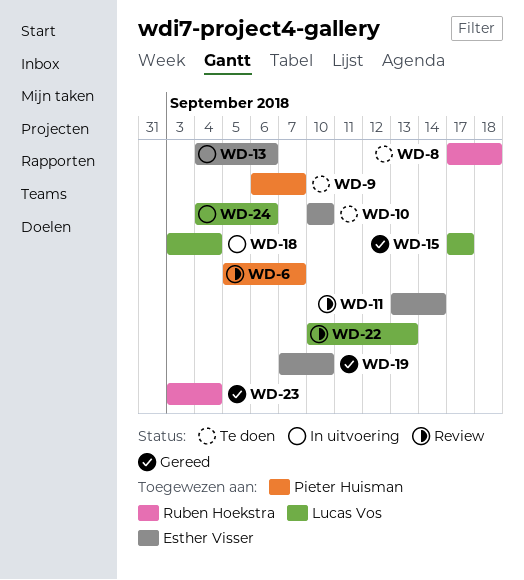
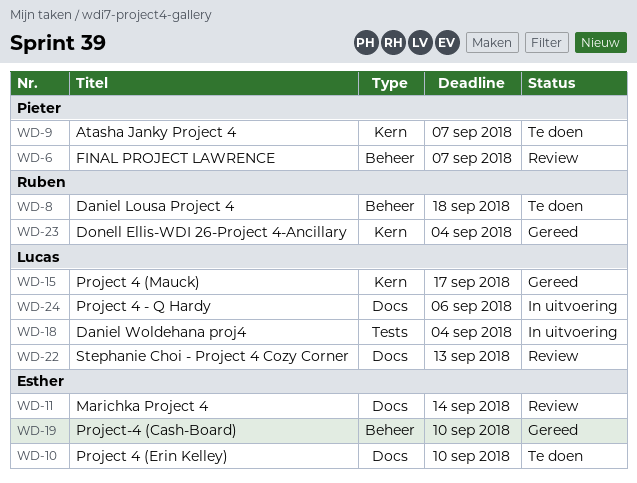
WD-13: present -> none

